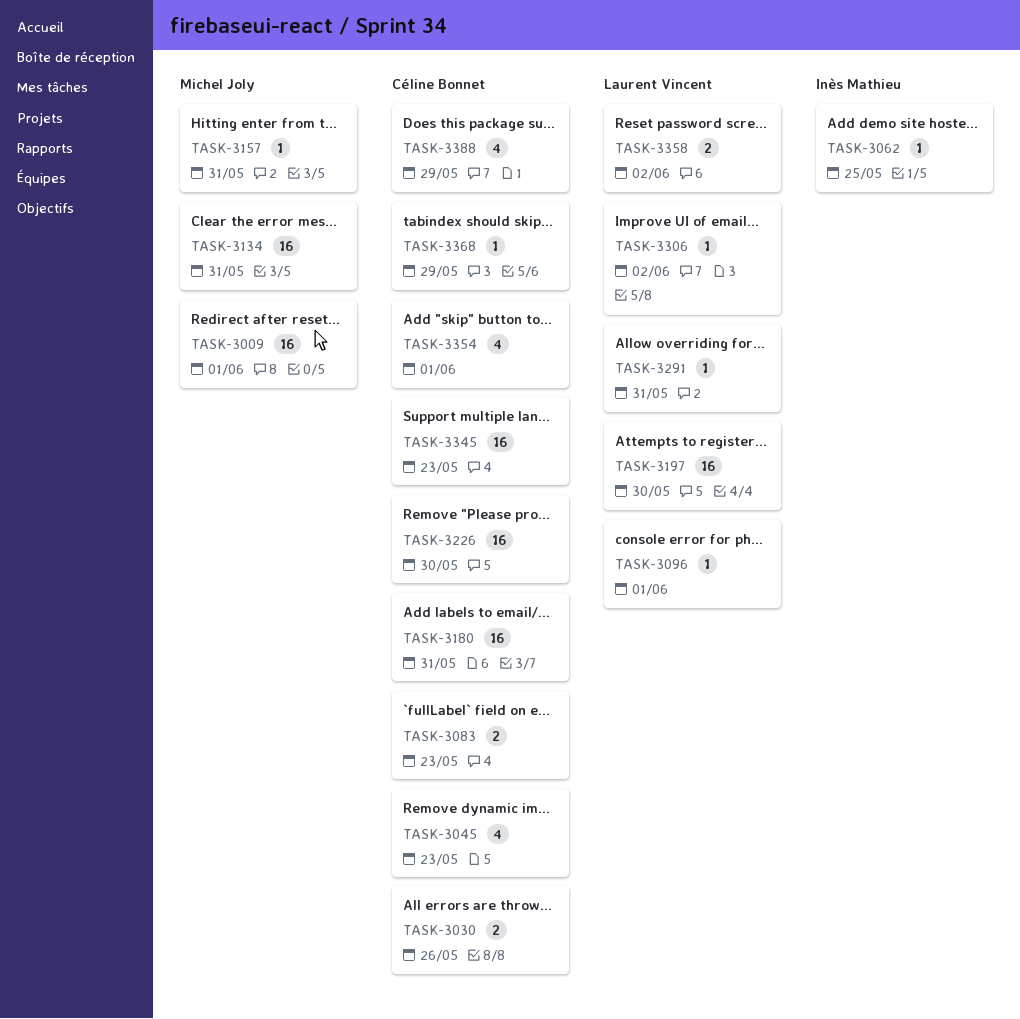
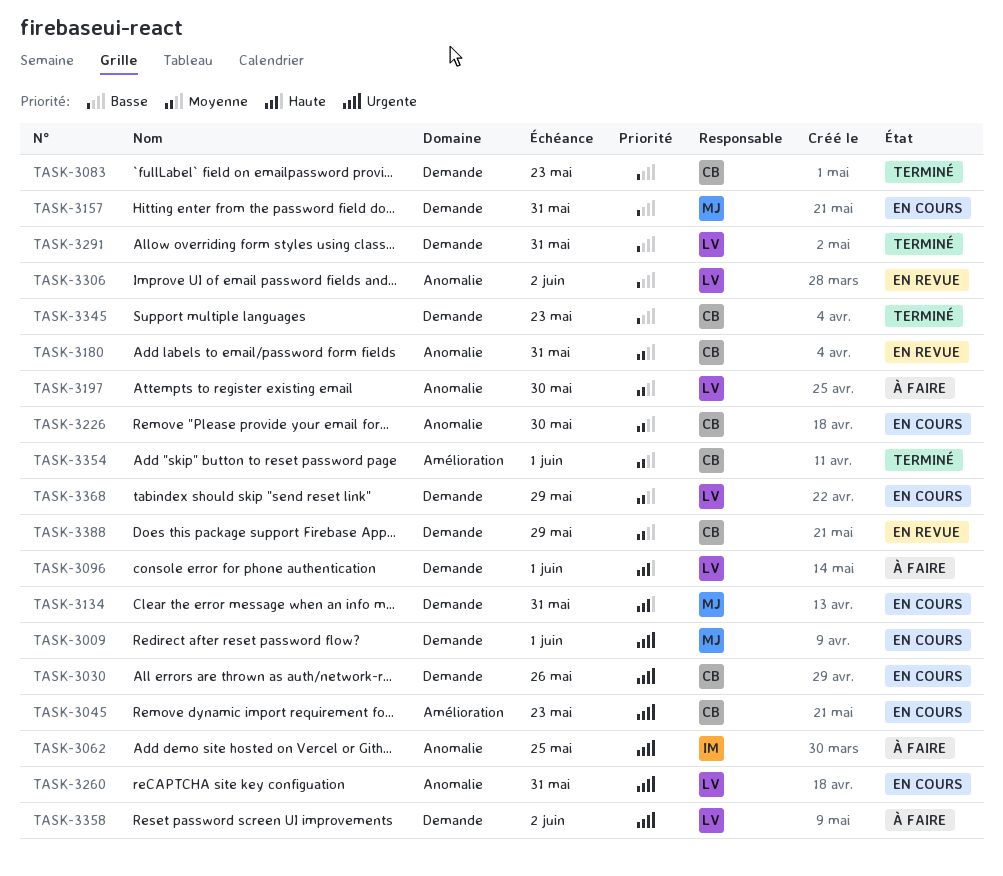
TASK-3260: none -> present
TASK-3368, owner: Céline Bonnet -> Laurent Vincent

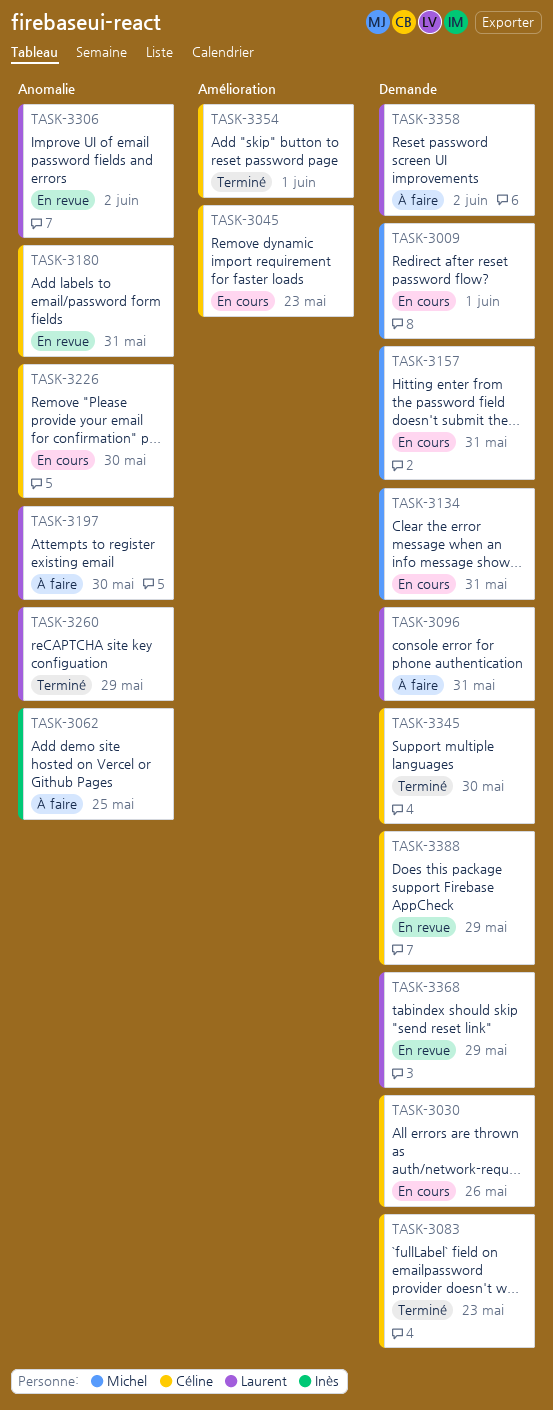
TASK-3096, due: Jun 1 -> May 31
TASK-3260, status: En cours -> Terminé
TASK-3260, due: May 31 -> May 29
TASK-3291: present -> none
TASK-3345, due: May 23 -> May 30
TASK-3368, status: En cours -> En revue

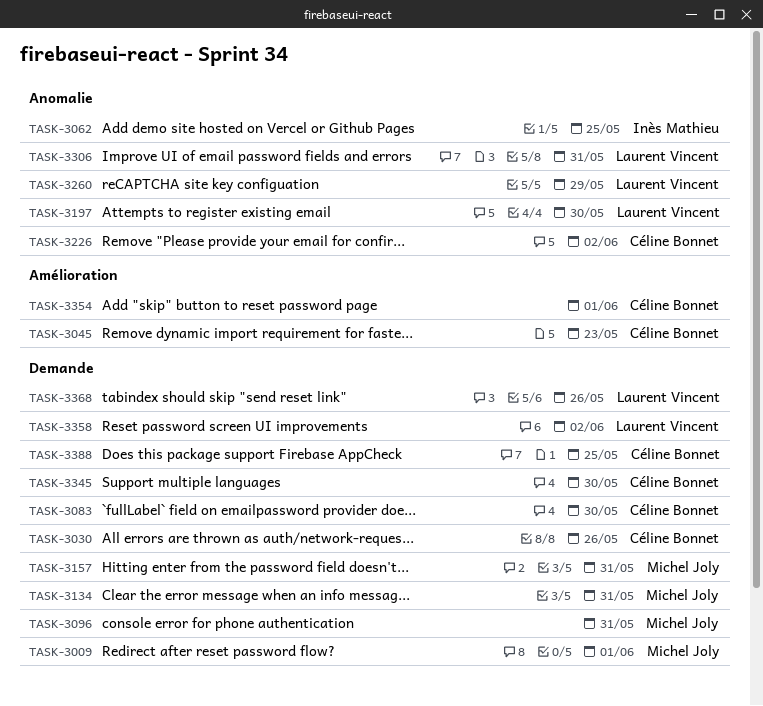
TASK-3083, due: May 23 -> May 30
TASK-3096, owner: Laurent Vincent -> Michel Joly
TASK-3180: present -> none
TASK-3226, due: May 30 -> Jun 2
TASK-3306, due: Jun 2 -> May 31
TASK-3368, due: May 29 -> May 26
TASK-3388, due: May 29 -> May 25

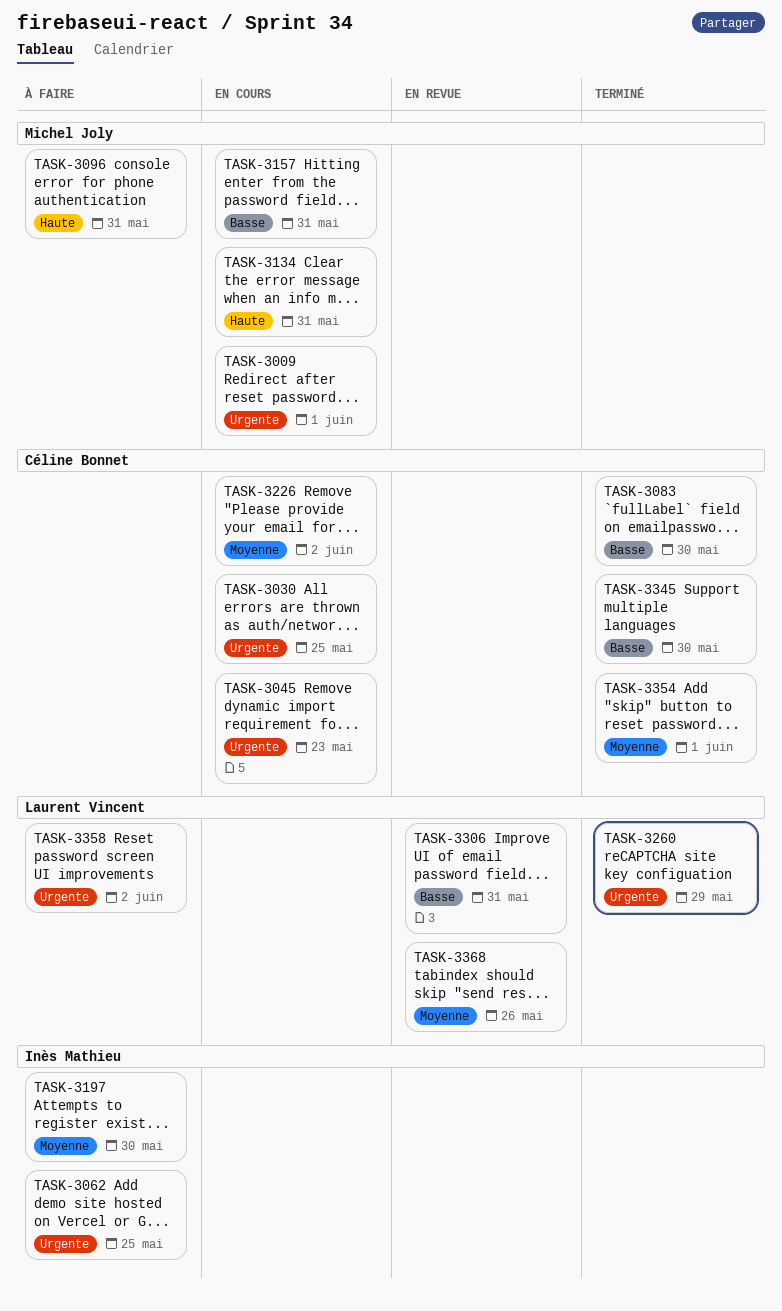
TASK-3030, due: May 26 -> May 25
TASK-3197, owner: Laurent Vincent -> Inès Mathieu
TASK-3388: present -> none

